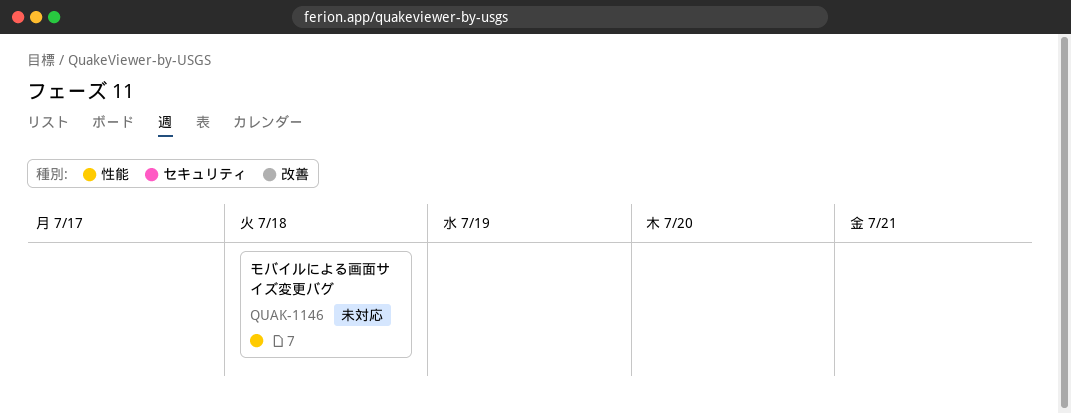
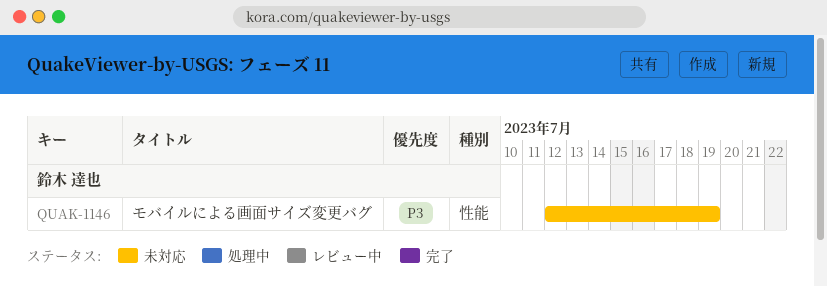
QUAK-1146, due: Jul 18 -> Jul 19

